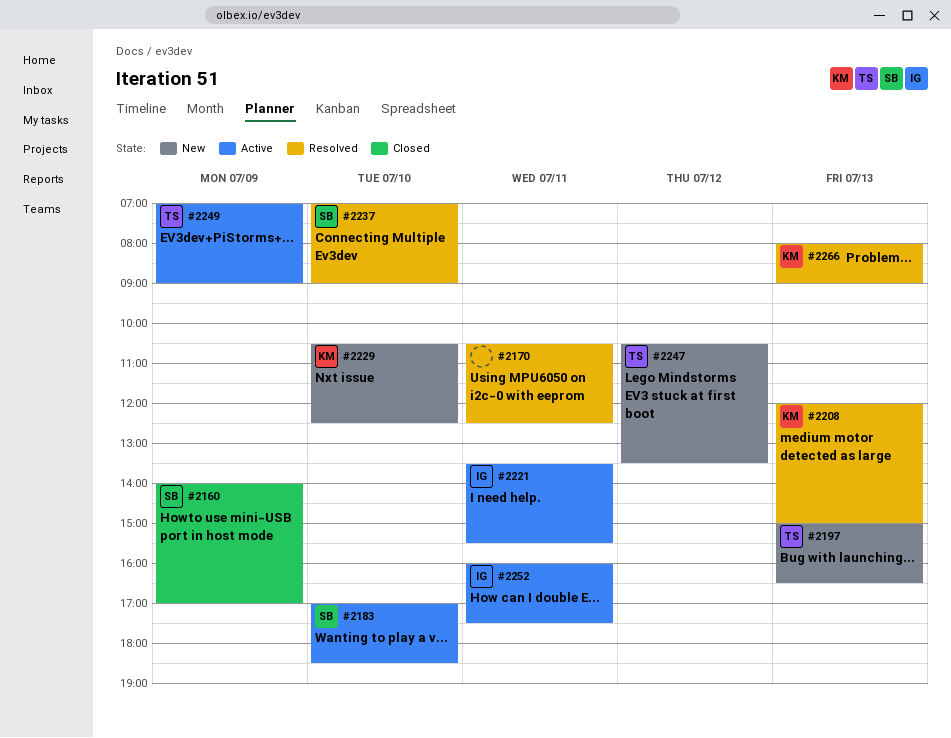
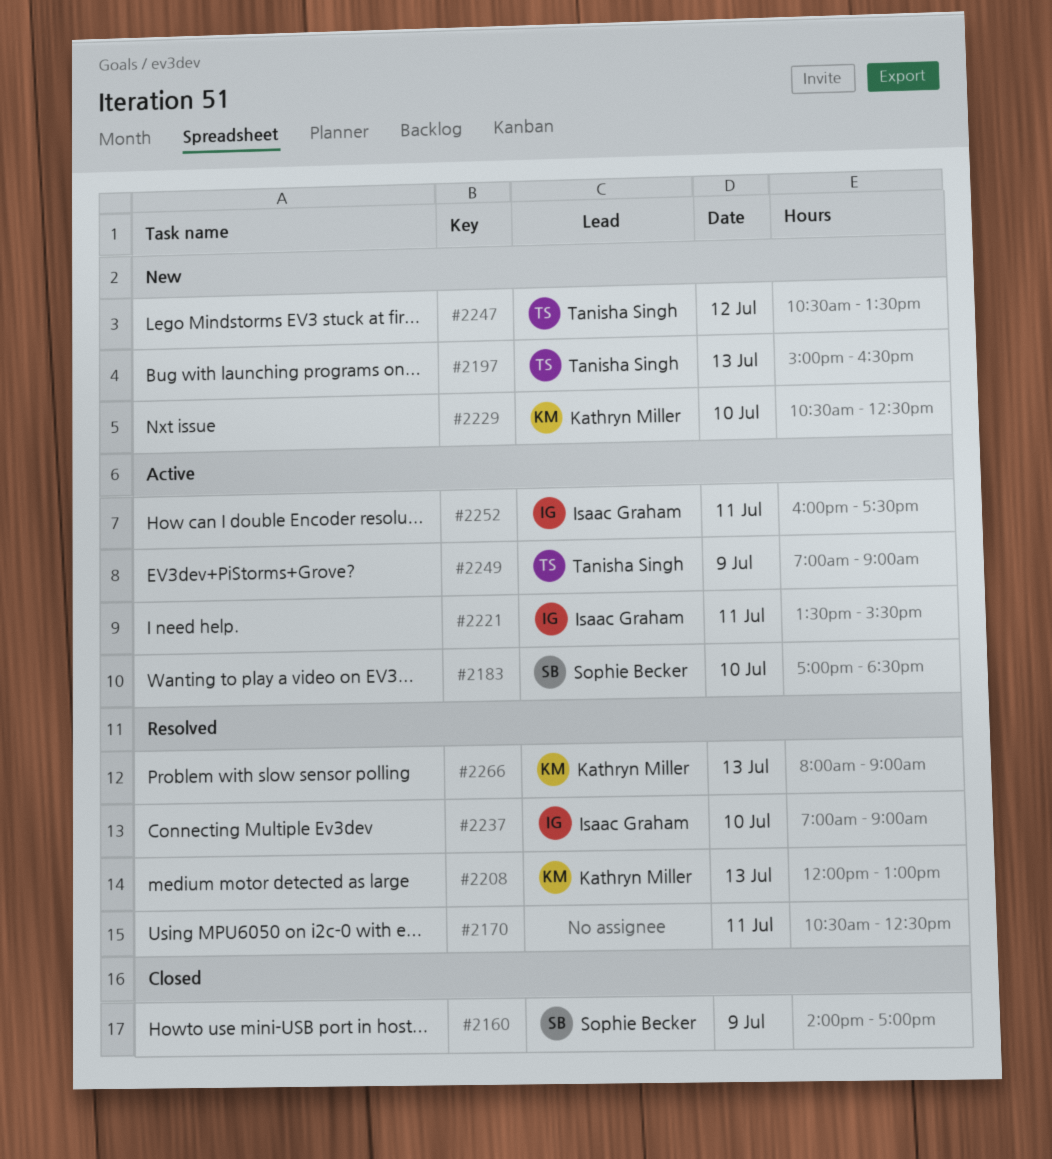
#2208, ends: 15:00 -> 13:00
#2237, owner: Sophie Becker -> Isaac Graham

